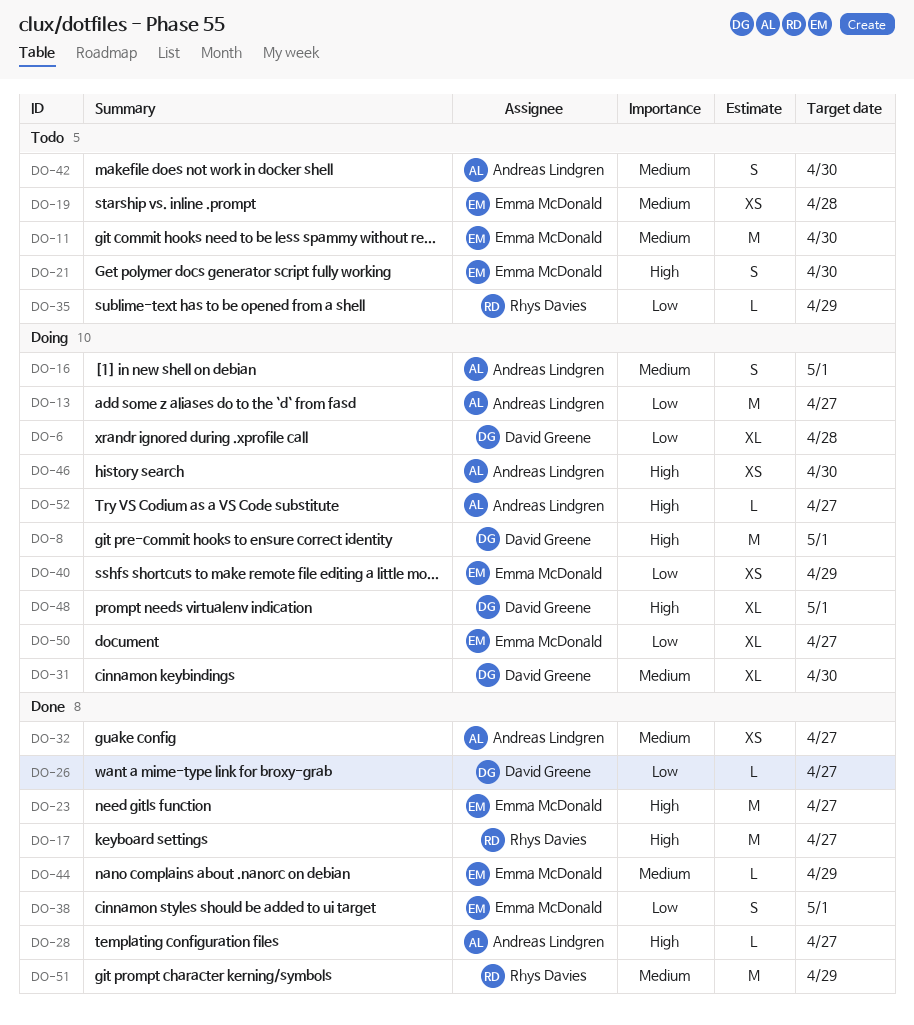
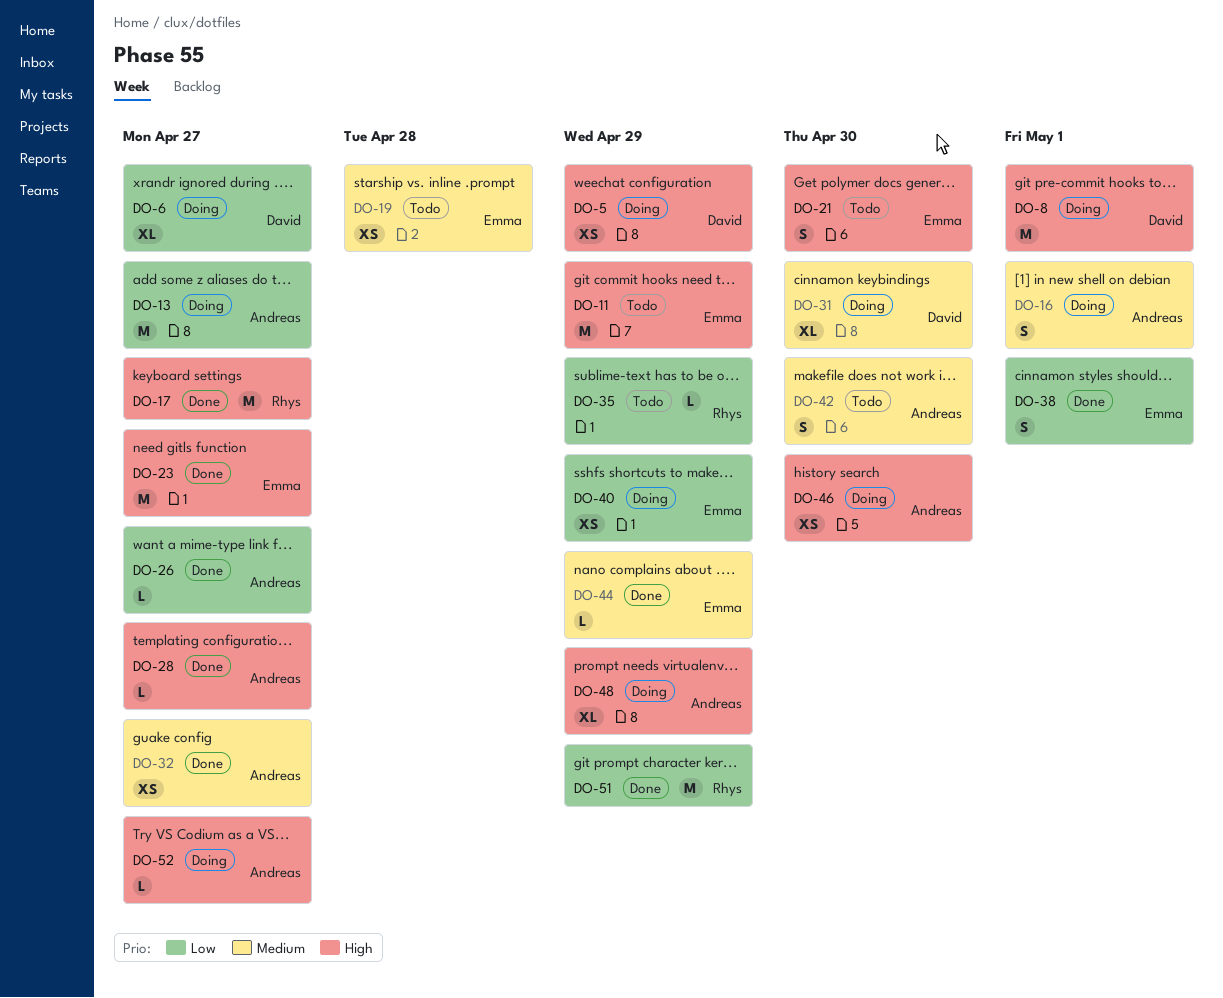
DO-5: none -> present
DO-6, due: Apr 28 -> Apr 27
DO-11, priority: Medium -> High
DO-11, due: Apr 30 -> Apr 29
DO-26, owner: David Greene -> Andreas Lindgren
DO-48, owner: David Greene -> Andreas Lindgren
DO-48, due: May 1 -> Apr 29
DO-50: present -> none
DO-51, priority: Medium -> Low

